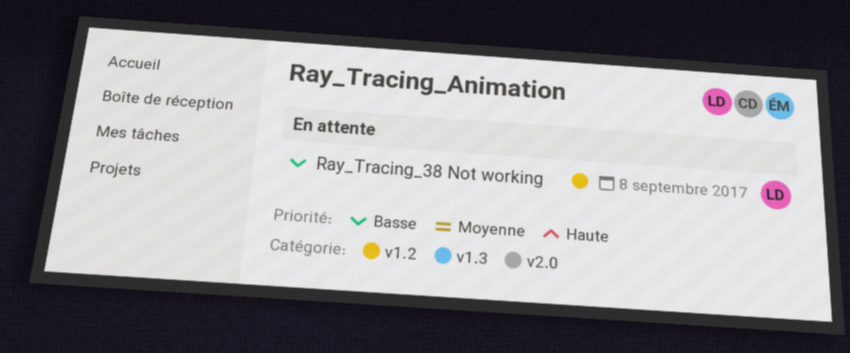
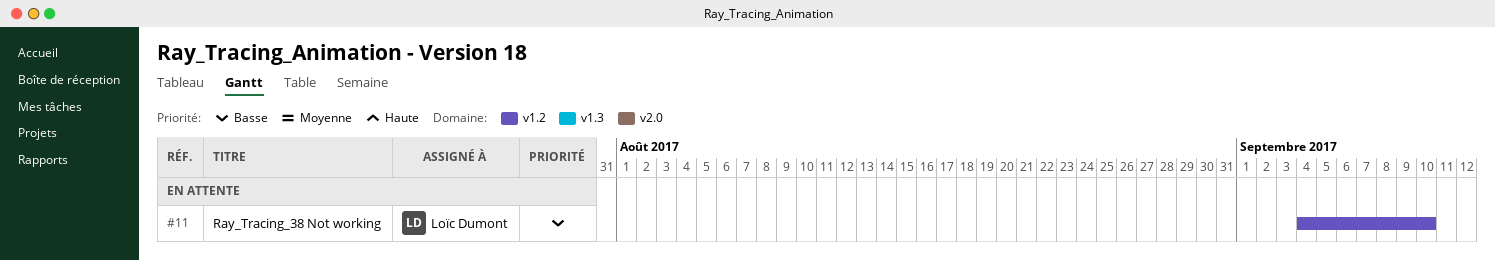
Ray_Tracing_38 Not working, due: Sep 8 -> Sep 10

